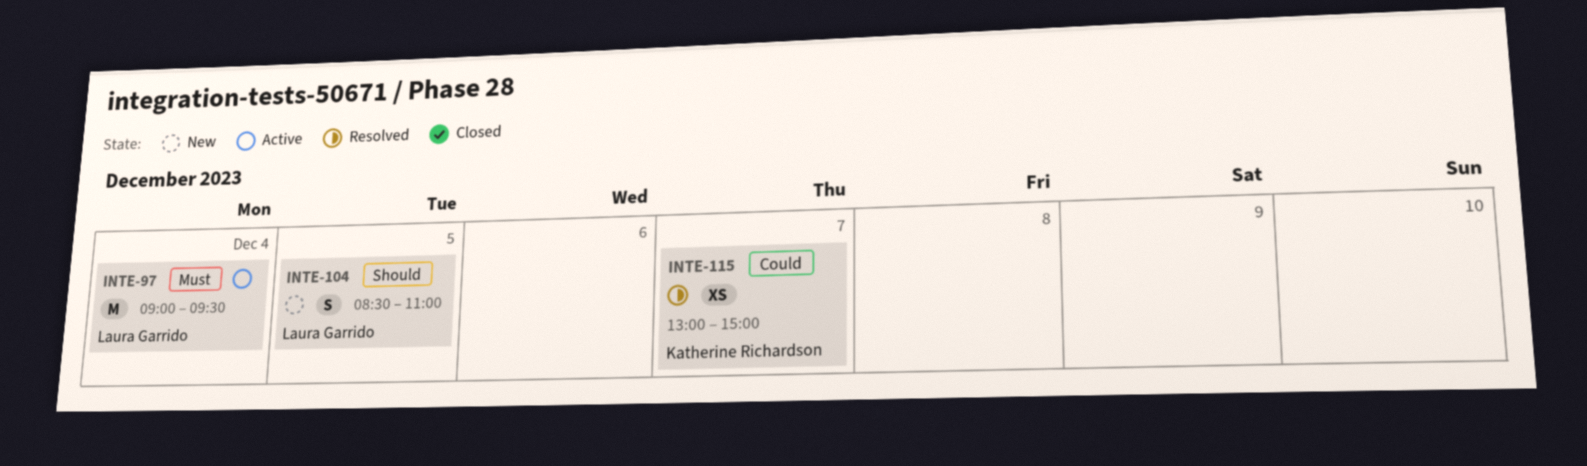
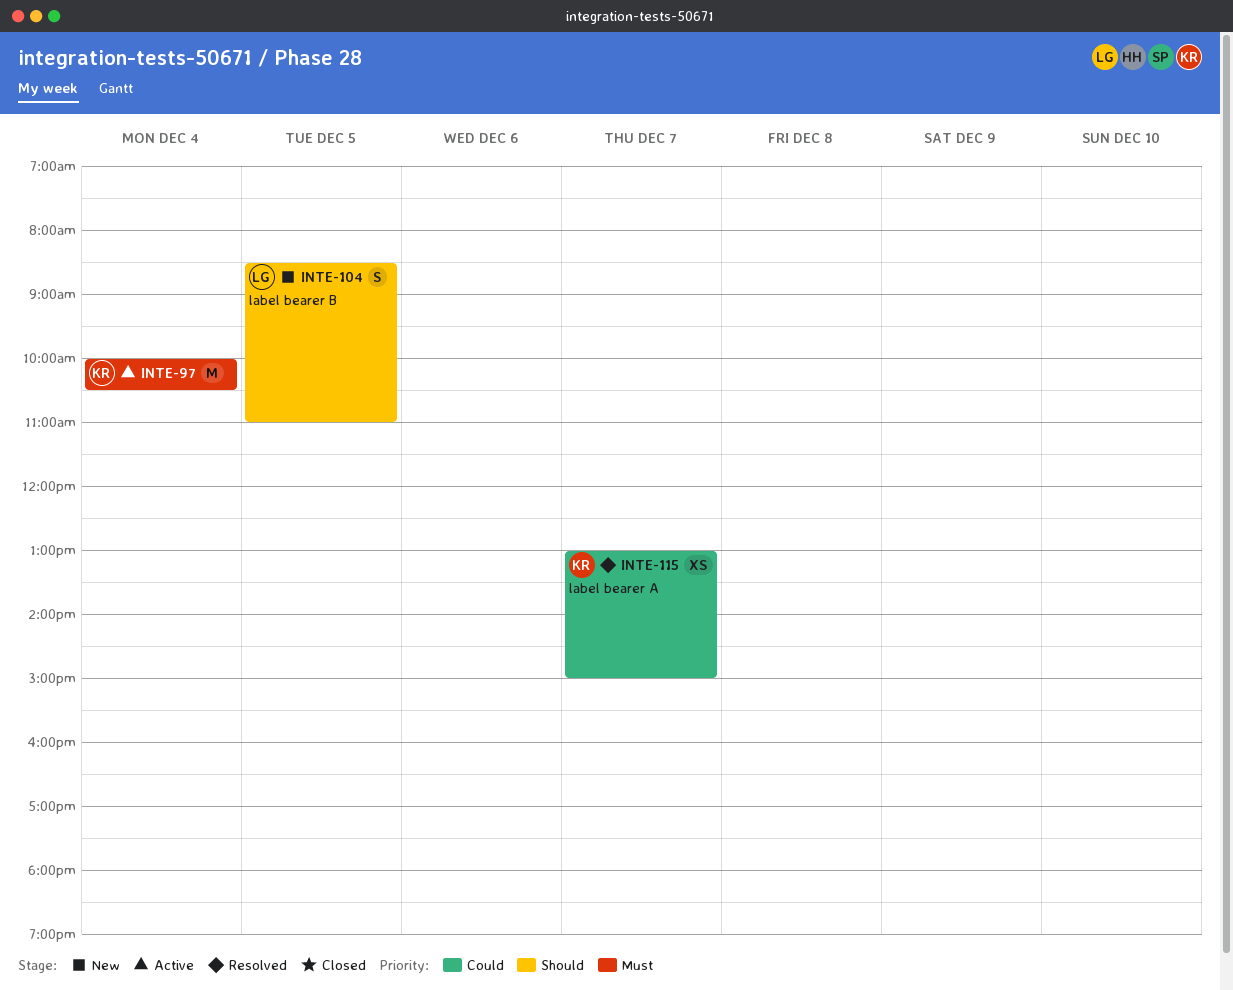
INTE-97, owner: Laura Garrido -> Katherine Richardson
INTE-97, begins: 09:00 -> 10:00
INTE-97, ends: 09:30 -> 10:30

